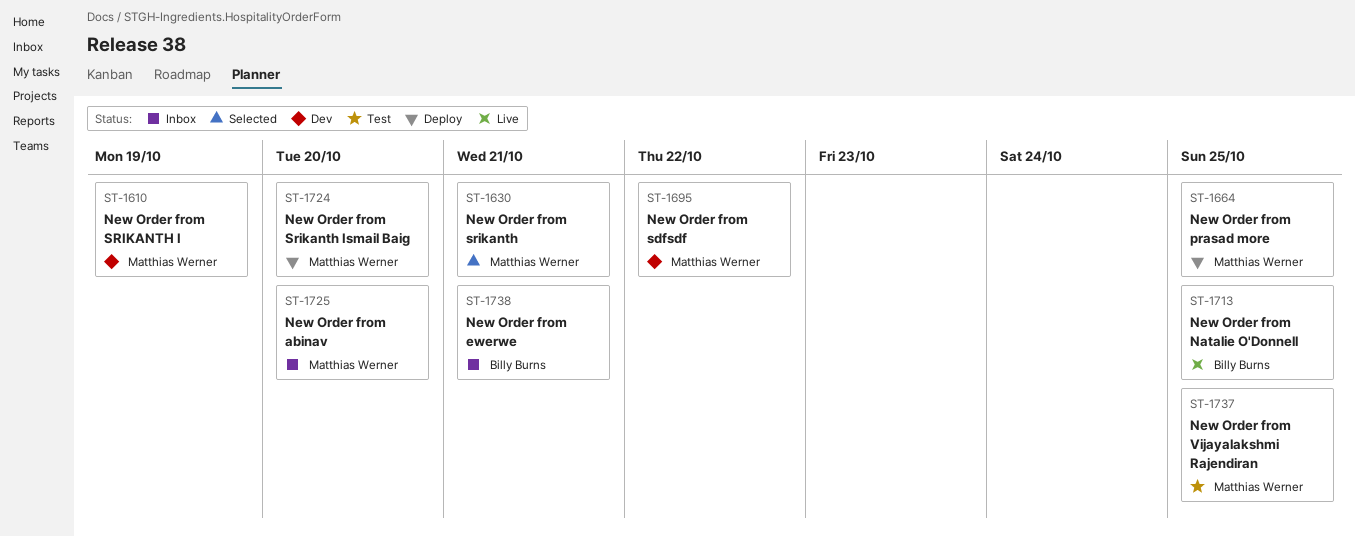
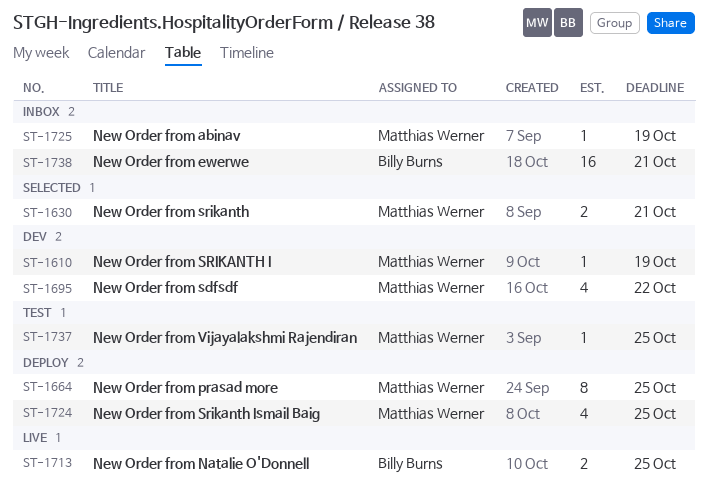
ST-1724, due: Oct 20 -> Oct 25
ST-1725, due: Oct 20 -> Oct 19

